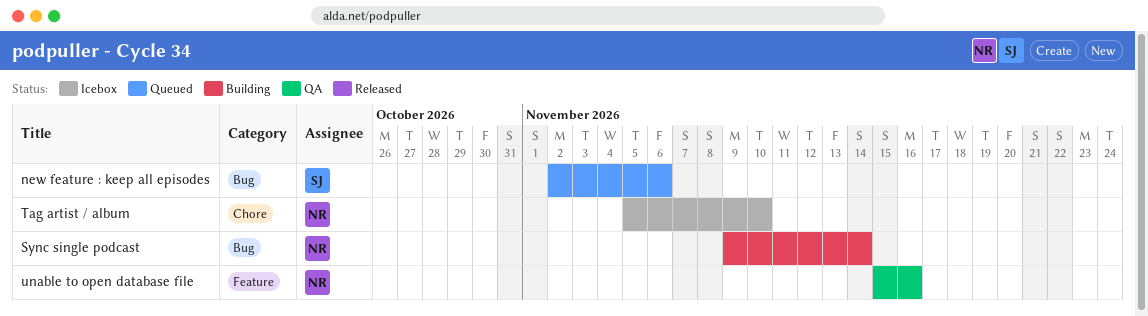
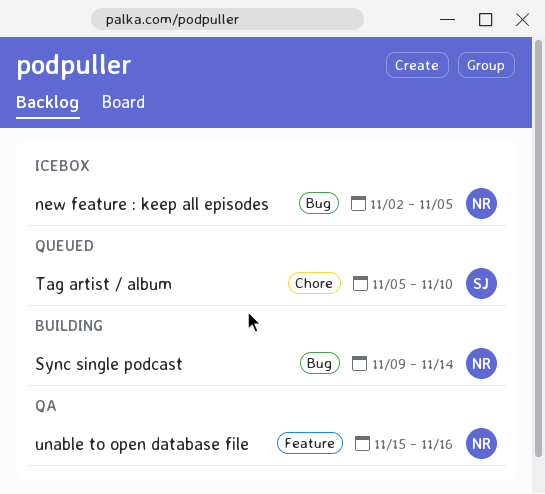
new feature : keep all episodes, status: Queued -> Icebox
new feature : keep all episodes, owner: SJ -> NR
new feature : keep all episodes, due: Nov 6 -> Nov 5
Tag artist / album, status: Icebox -> Queued
Tag artist / album, owner: NR -> SJ

